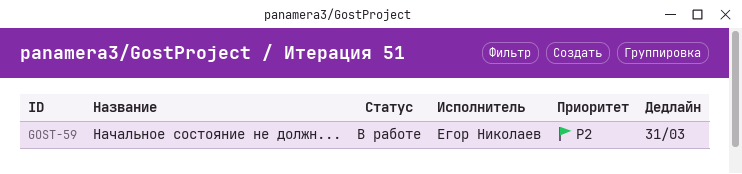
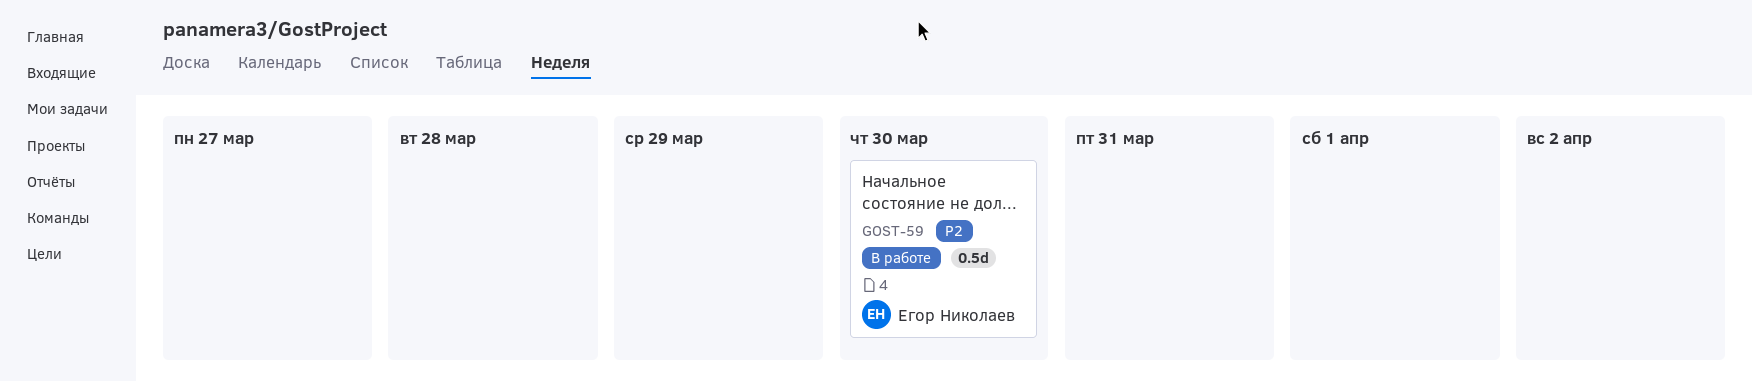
GOST-59, due: Mar 31 -> Mar 30

